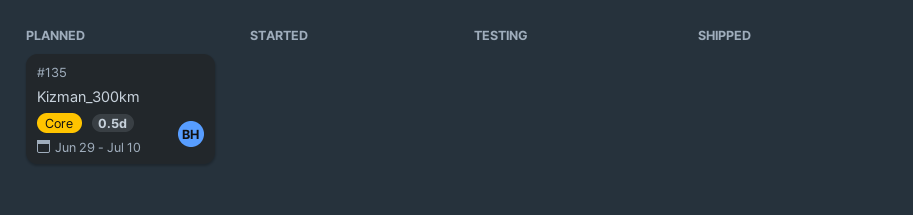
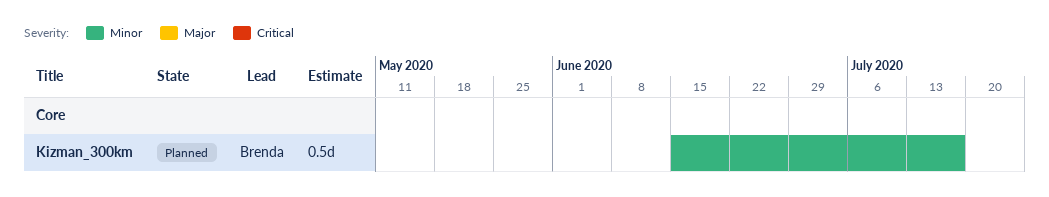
Kizman_300km, start: Jun 29 -> Jun 15
Kizman_300km, due: Jul 10 -> Jul 17

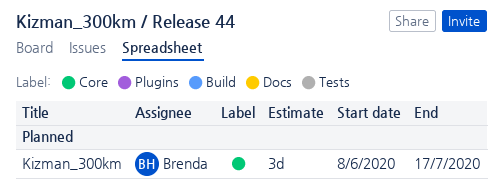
Kizman_300km, estimate: 0.5d -> 3d
Kizman_300km, start: Jun 15 -> Jun 8

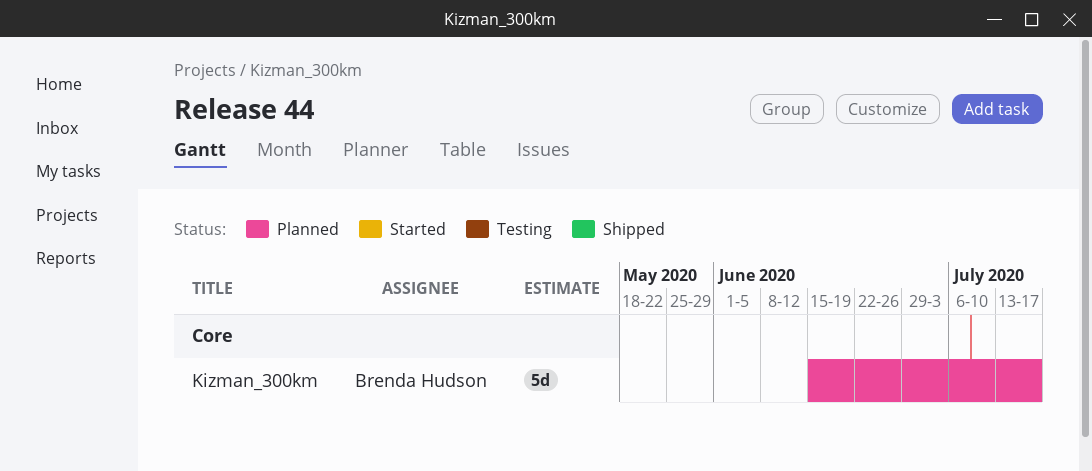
Kizman_300km, estimate: 3d -> 5d
Kizman_300km, start: Jun 8 -> Jun 15

